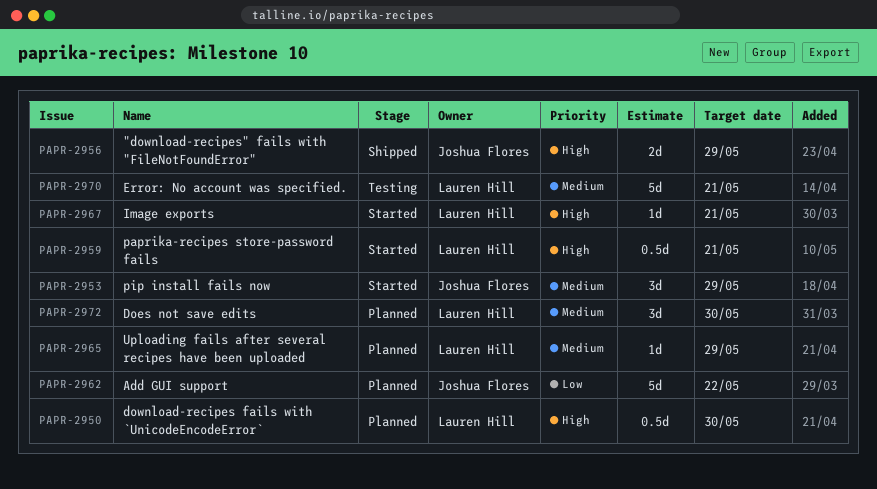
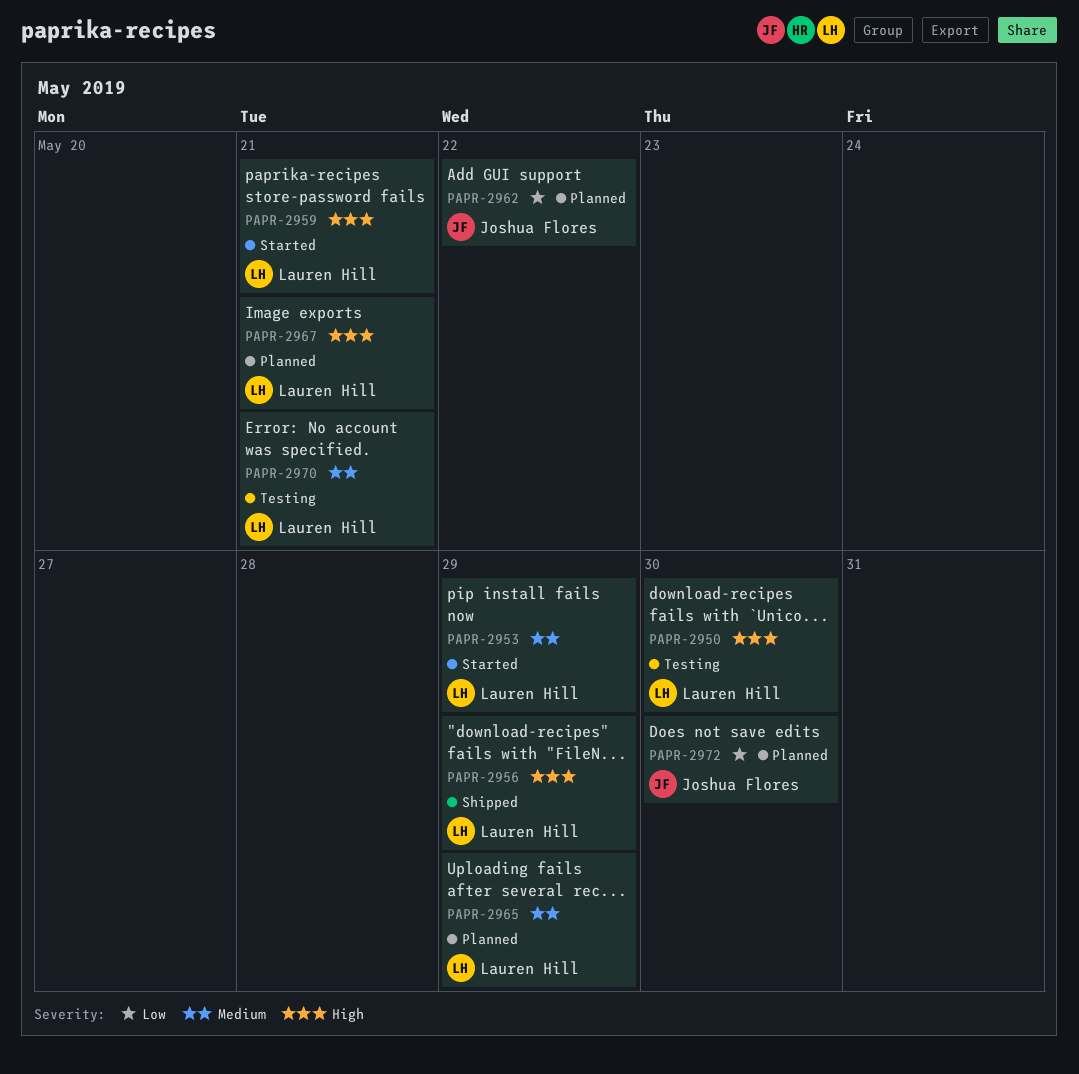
PAPR-2950, status: Planned -> Testing
PAPR-2953, owner: Joshua Flores -> Lauren Hill
PAPR-2956, owner: Joshua Flores -> Lauren Hill
PAPR-2967, status: Started -> Planned
PAPR-2972, owner: Lauren Hill -> Joshua Flores
PAPR-2972, priority: Medium -> Low

